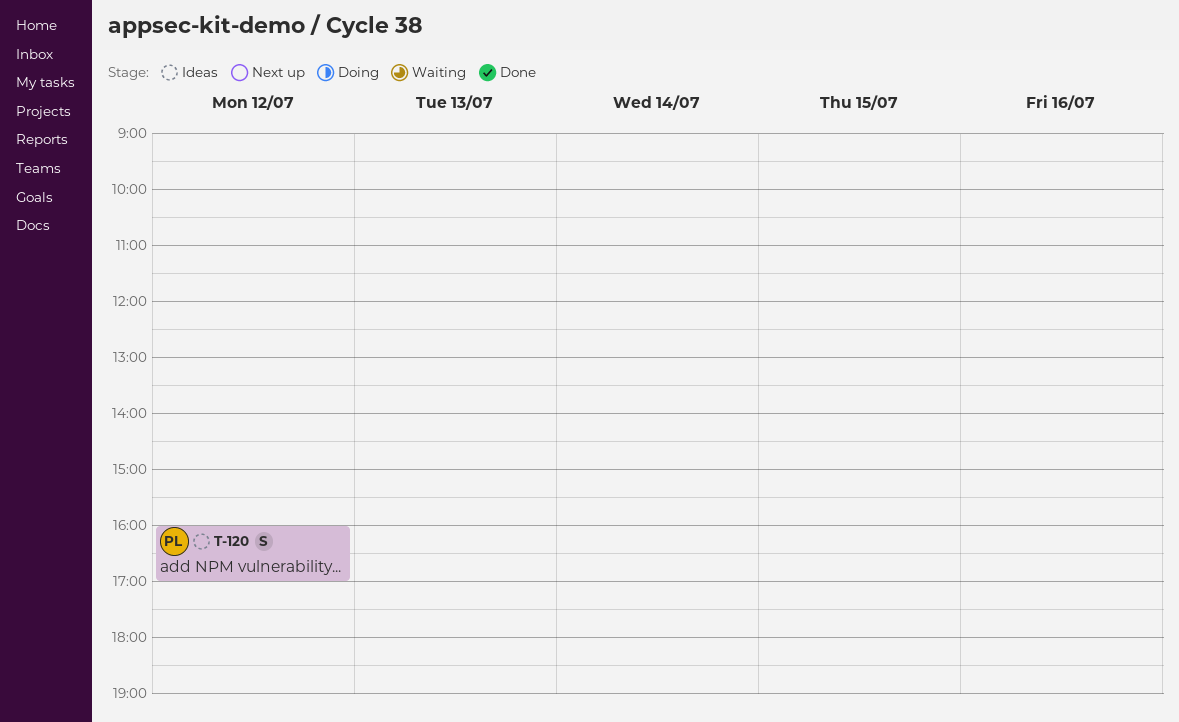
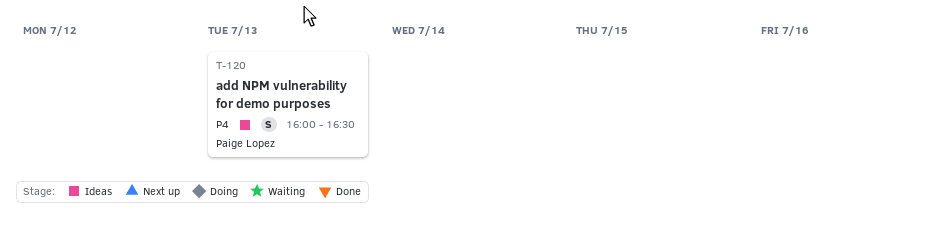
T-120, day: Jul 12 -> Jul 13
T-120, ends: 17:00 -> 16:30

